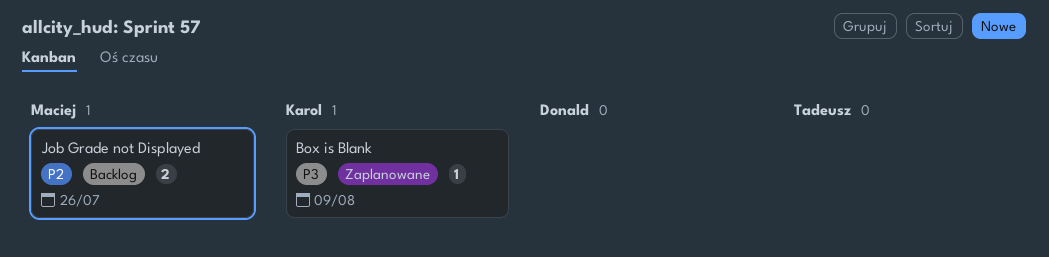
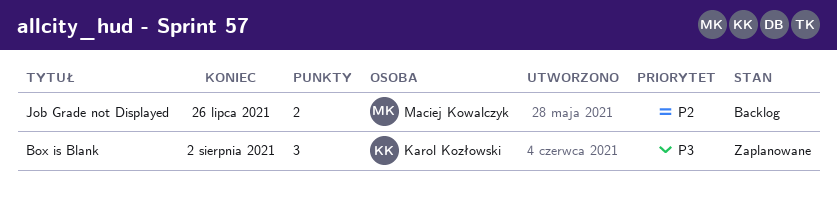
Box is Blank, estimate: 1 -> 3
Box is Blank, due: Aug 9 -> Aug 2

